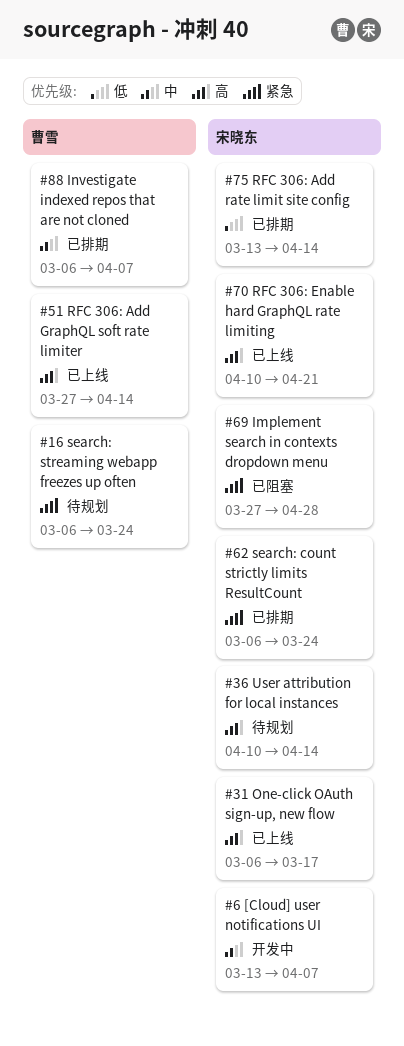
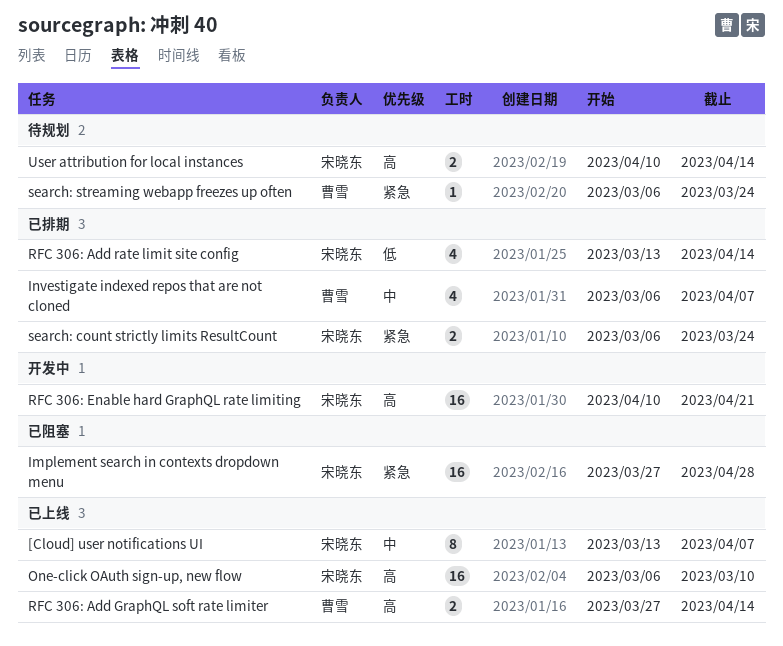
[Cloud] user notifications UI, status: 开发中 -> 已上线
One-click OAuth sign-up, new flow, due: Mar 17 -> Mar 10
RFC 306: Enable hard GraphQL rate limiting, status: 已上线 -> 开发中

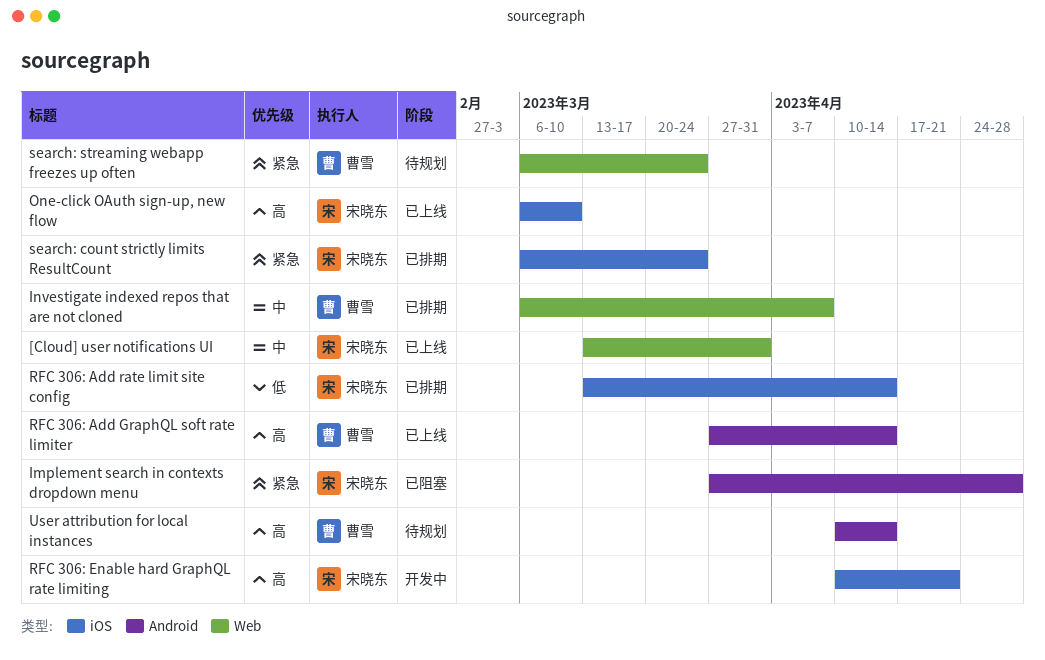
[Cloud] user notifications UI, due: Apr 7 -> Mar 31
User attribution for local instances, owner: 宋晓东 -> 曹雪

